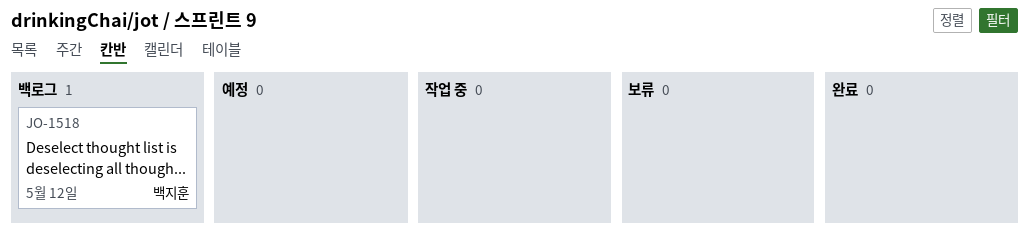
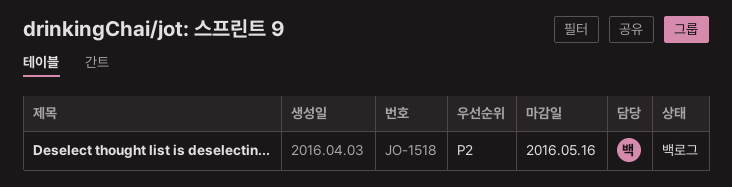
JO-1518, due: May 12 -> May 16

